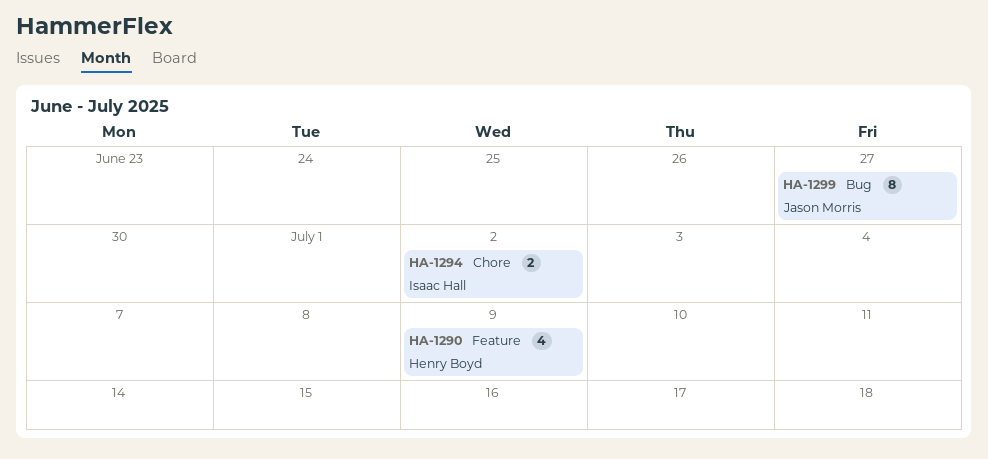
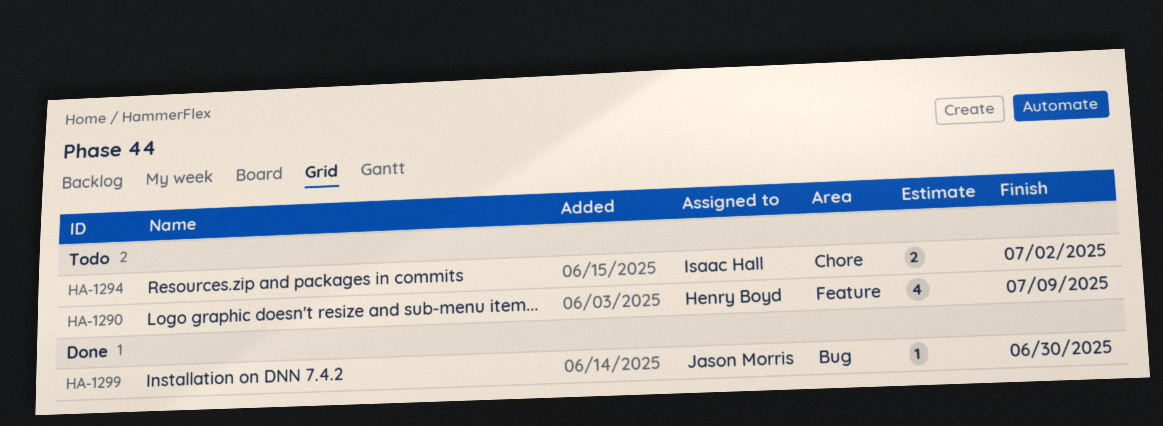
HA-1299, estimate: 8 -> 1
HA-1299, due: Jun 27 -> Jun 30

